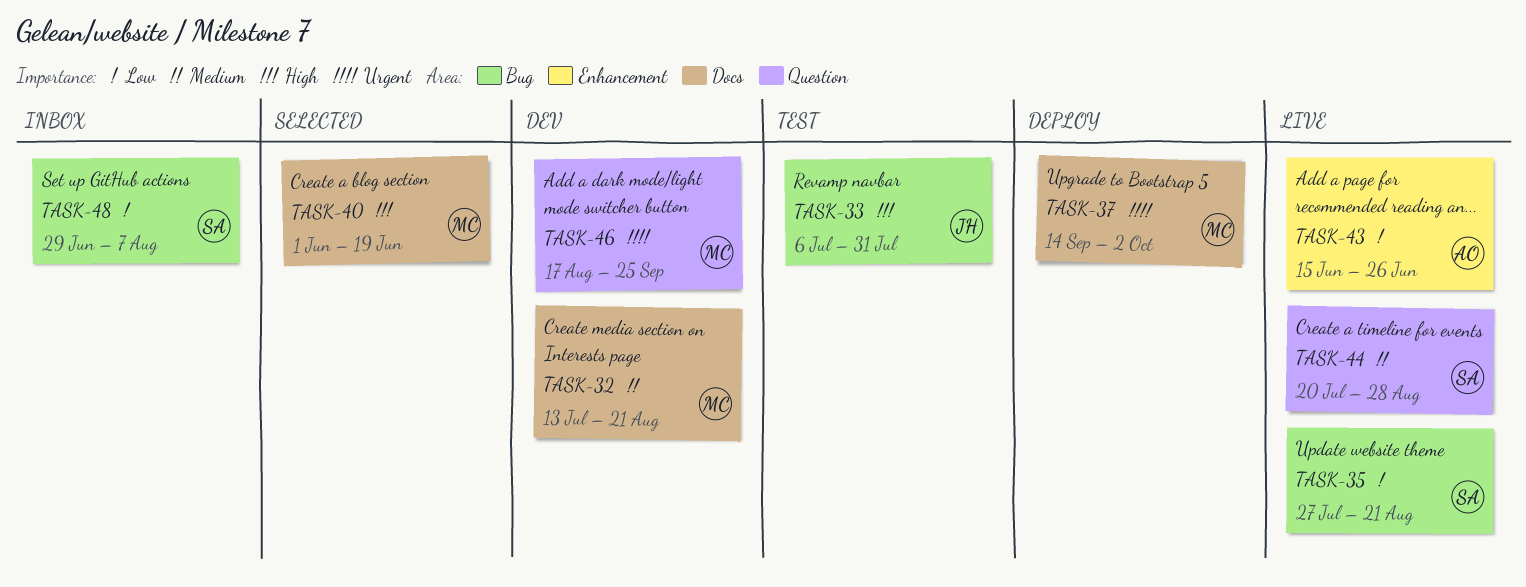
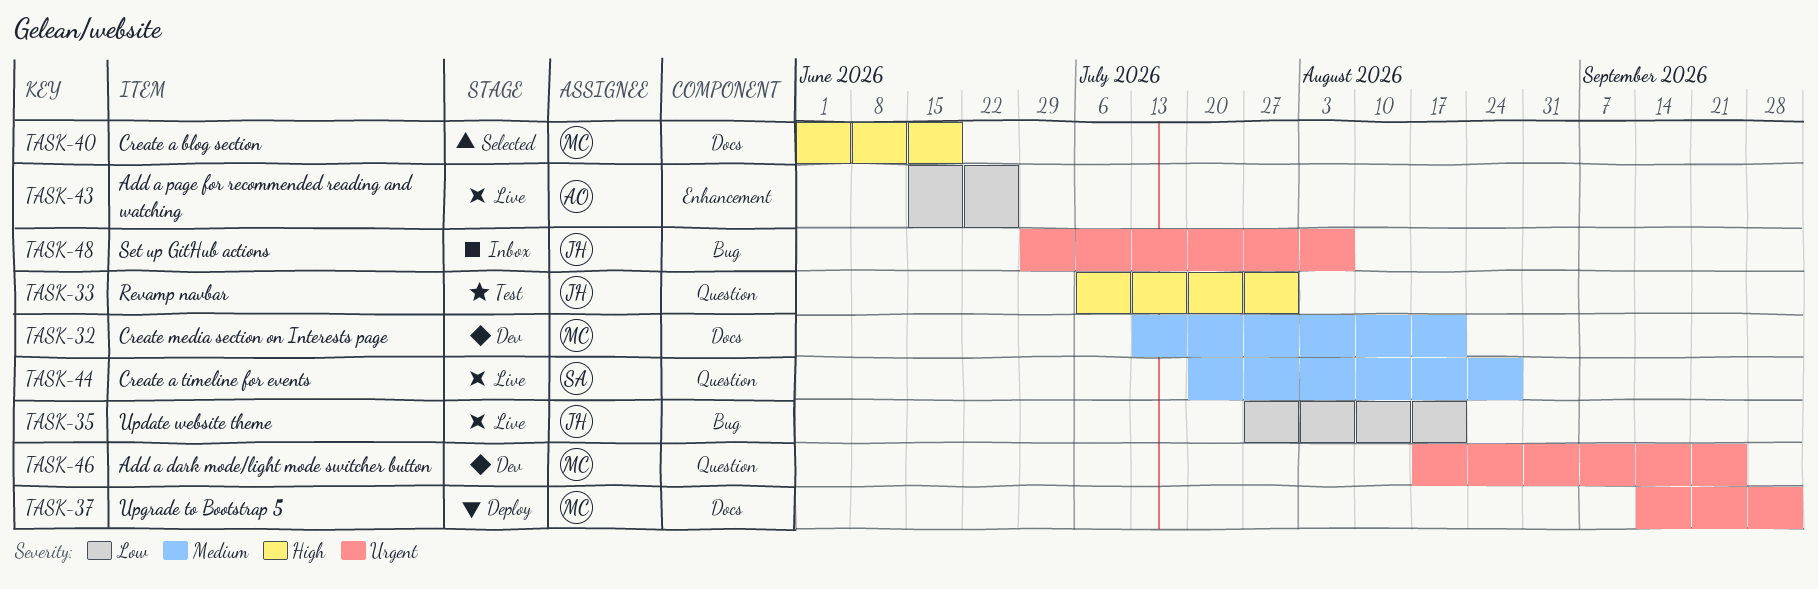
TASK-33, label: Bug -> Question
TASK-35, owner: SA -> JH
TASK-48, owner: SA -> JH
TASK-48, priority: Low -> Urgent

